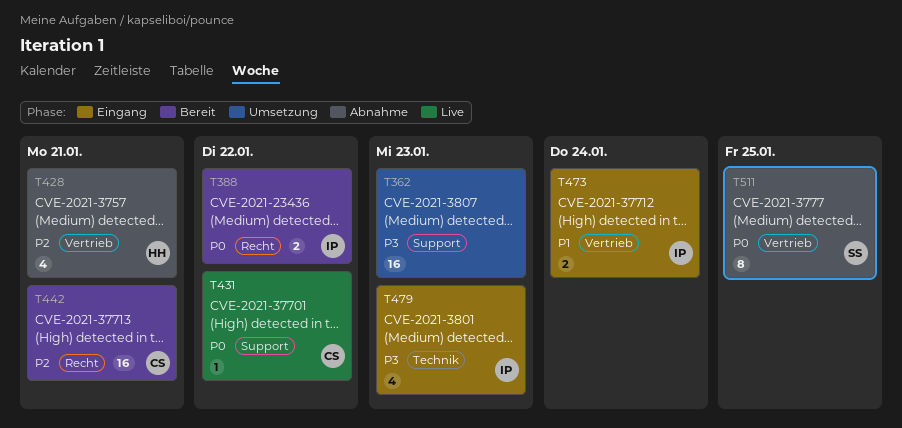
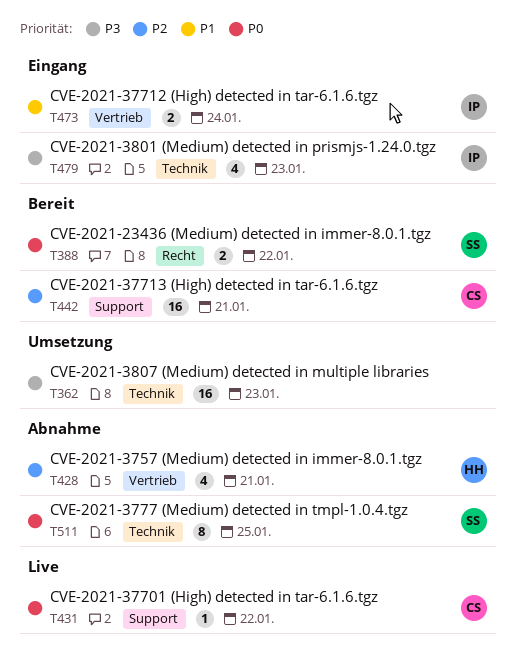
T362, label: Support -> Technik
T388, owner: IP -> SS
T442, label: Recht -> Support
T511, label: Vertrieb -> Technik

